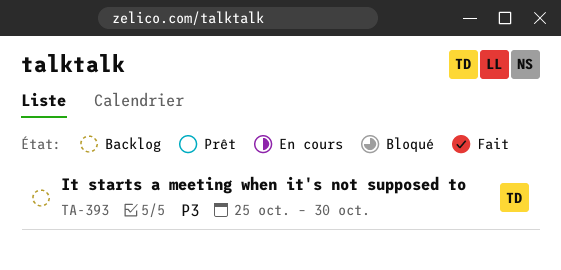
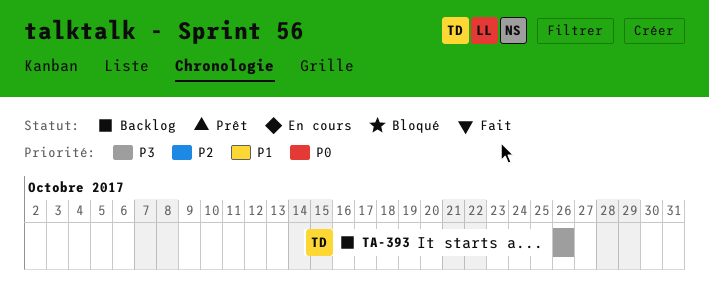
TA-393, start: Oct 25 -> Oct 26
TA-393, due: Oct 30 -> Oct 26

